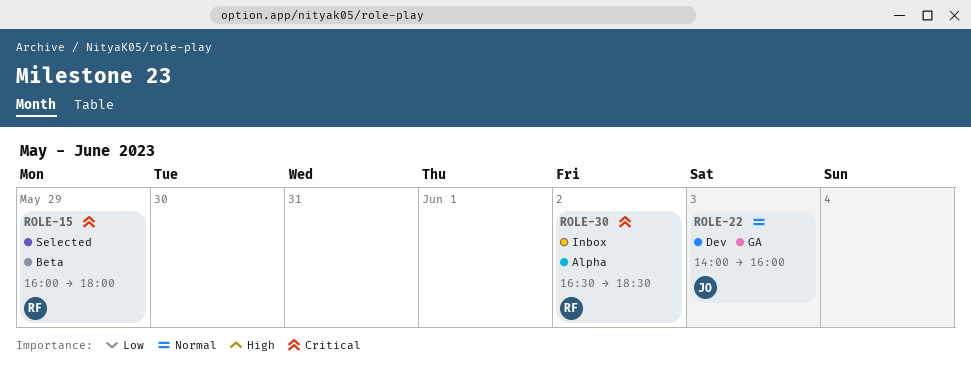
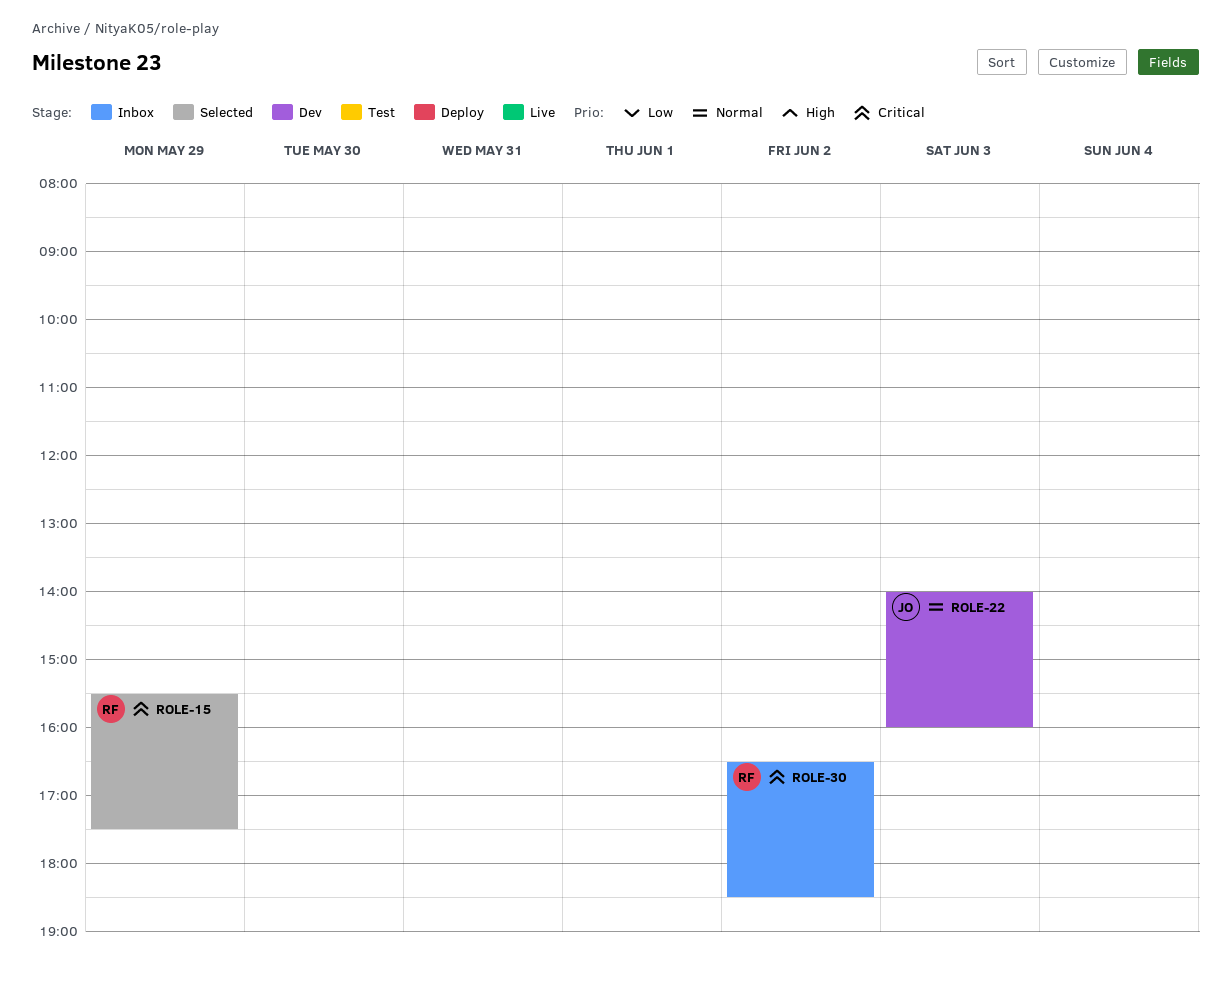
ROLE-15, begins: 16:00 -> 15:30
ROLE-15, ends: 18:00 -> 17:30

